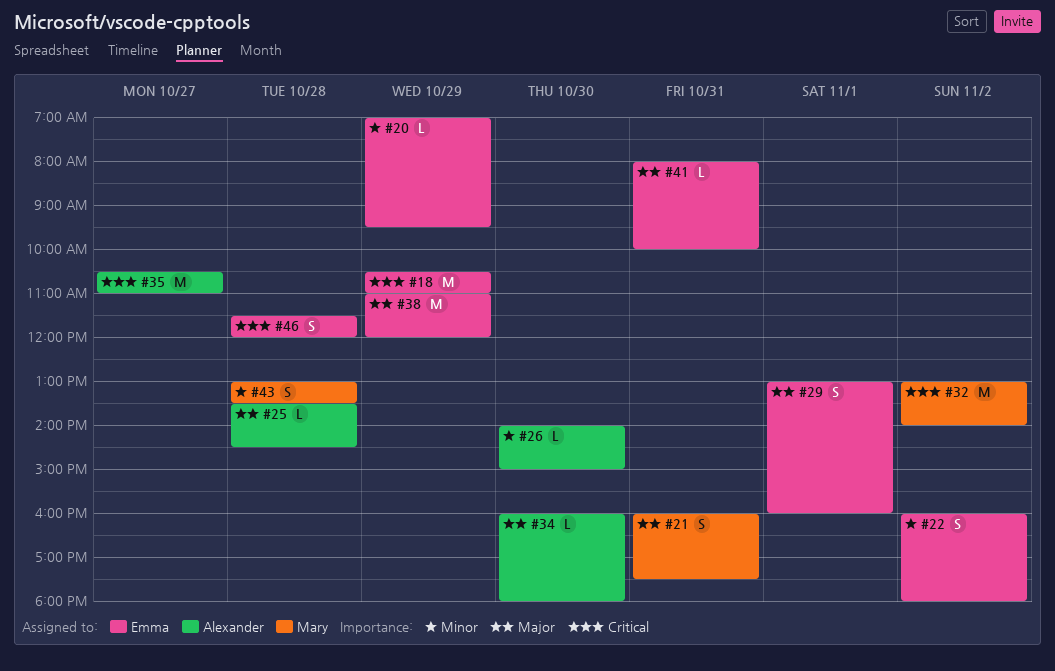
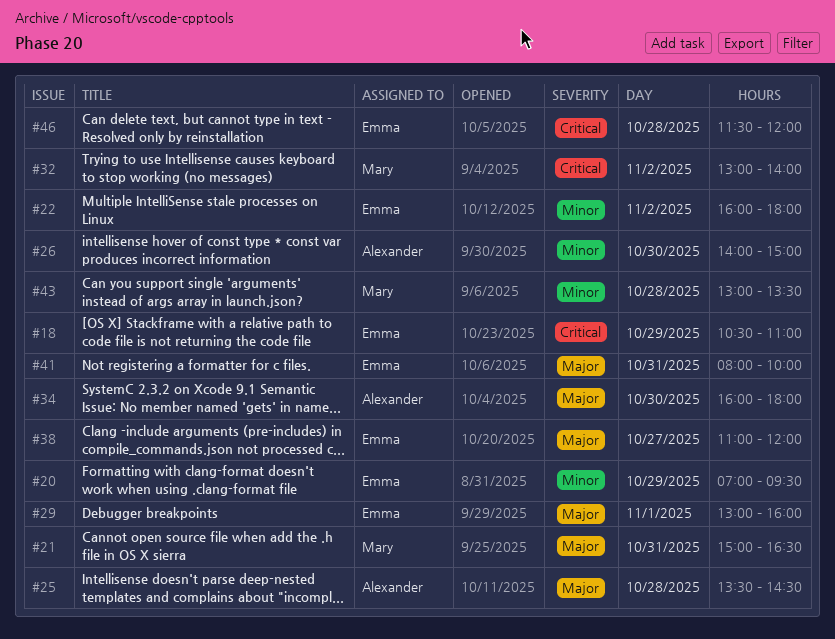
#21, begins: 16:00 -> 15:00
#21, ends: 17:30 -> 16:30
#35: present -> none
#38, day: Oct 29 -> Oct 27

